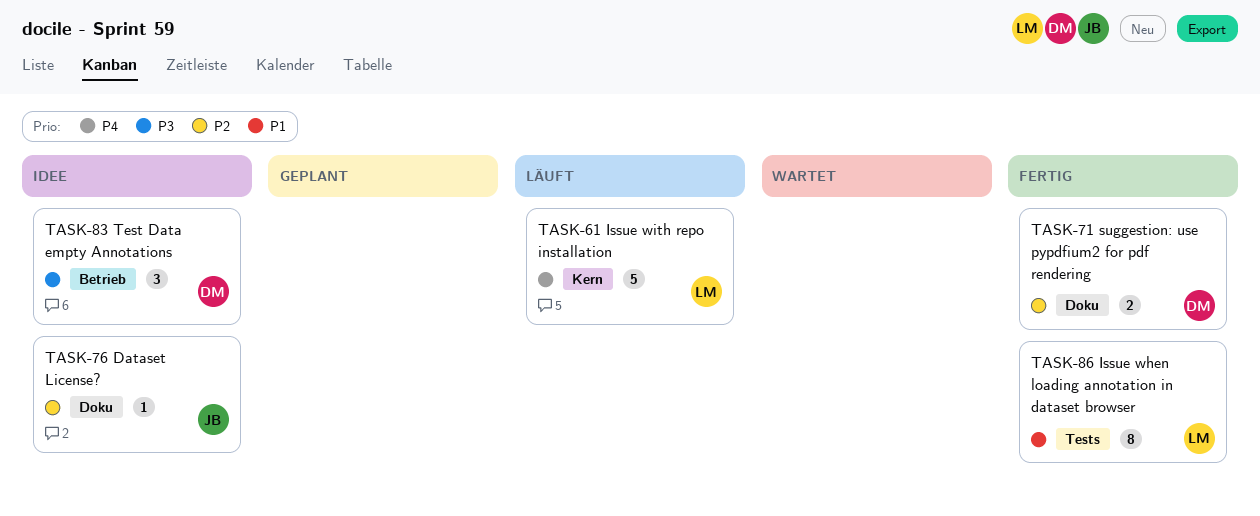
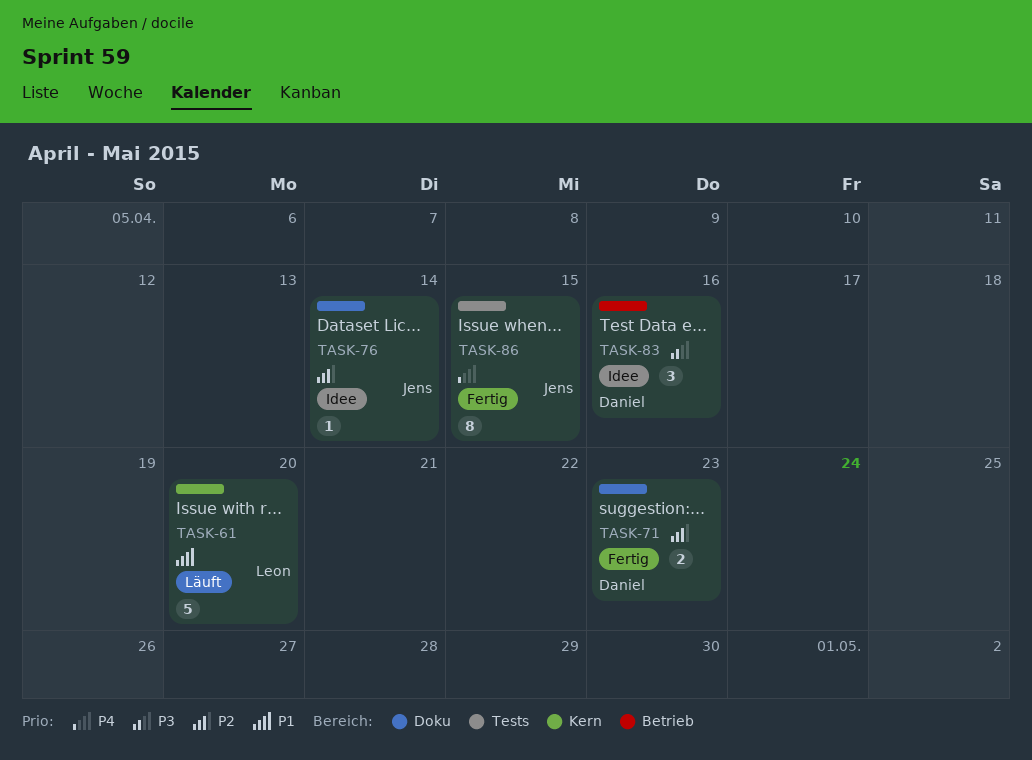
TASK-61, priority: P4 -> P1
TASK-86, owner: Leon -> Jens
TASK-86, priority: P1 -> P4

